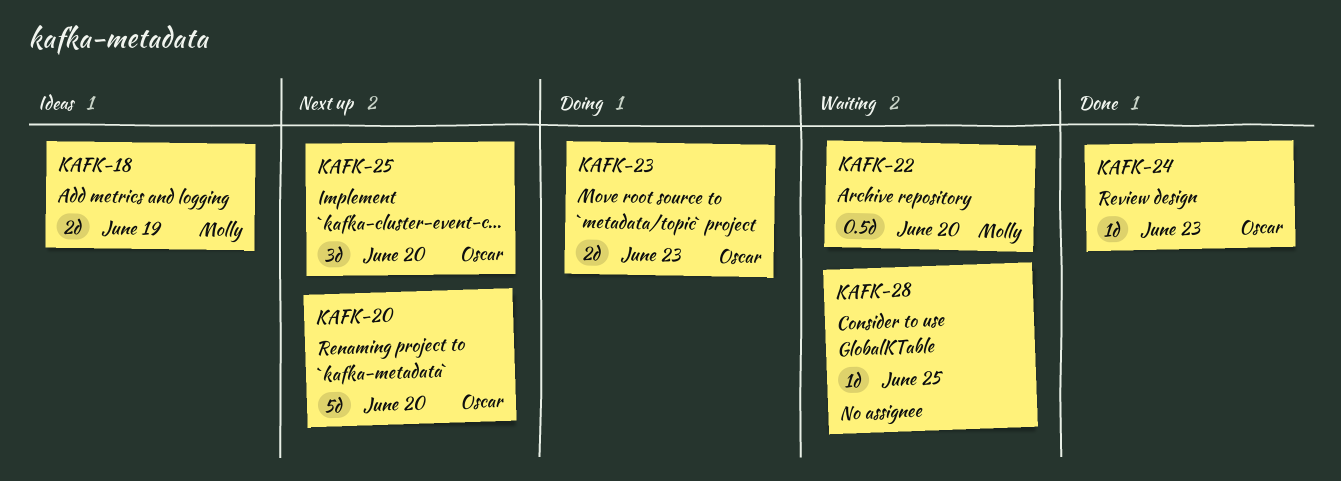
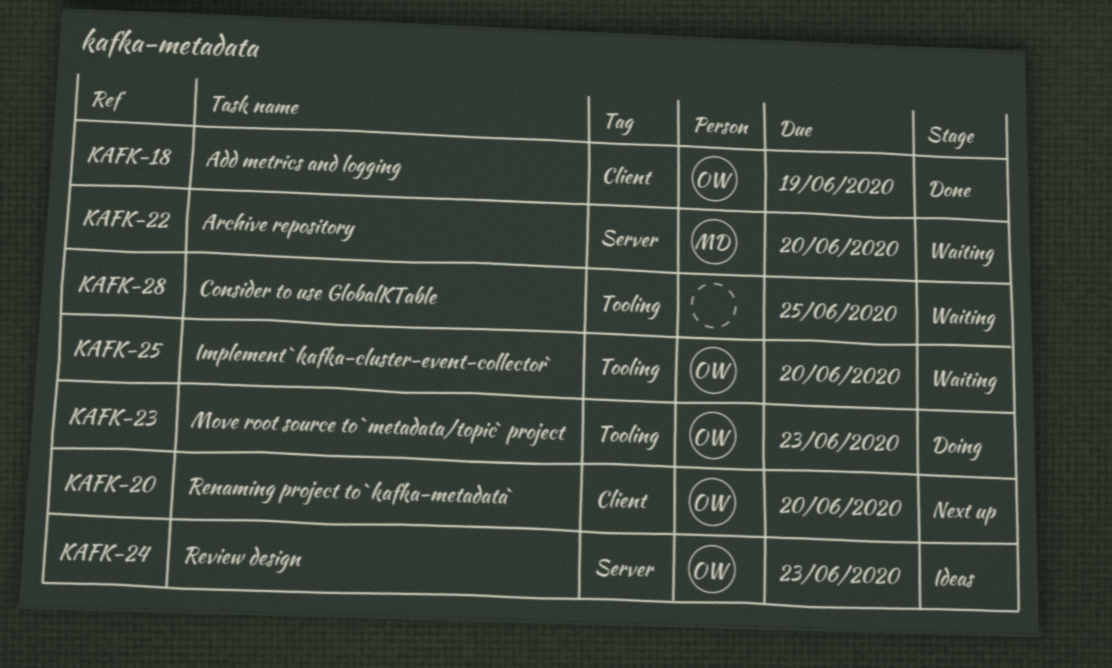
KAFK-18, status: Ideas -> Done
KAFK-18, owner: Molly -> Oscar
KAFK-24, status: Done -> Ideas
KAFK-25, status: Next up -> Waiting

